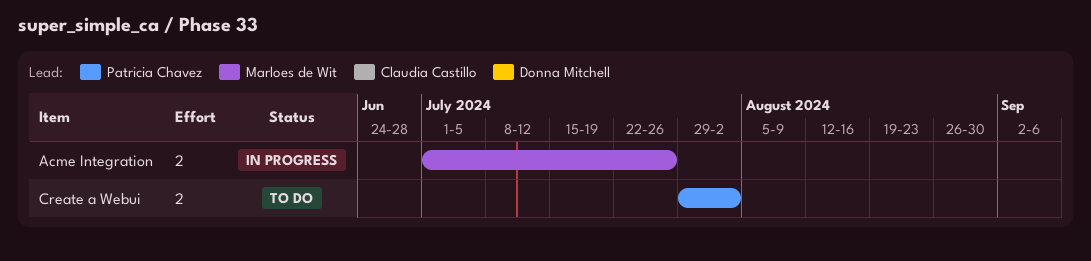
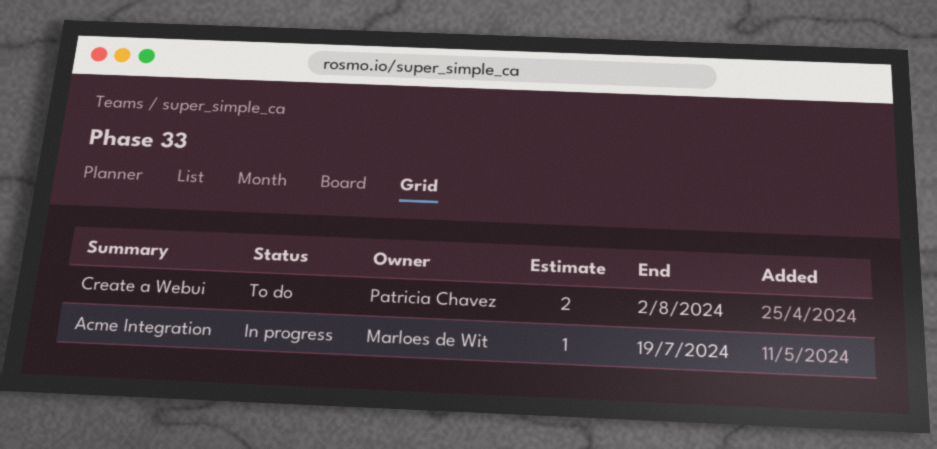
Acme Integration, estimate: 2 -> 1
Acme Integration, due: Jul 26 -> Jul 19

